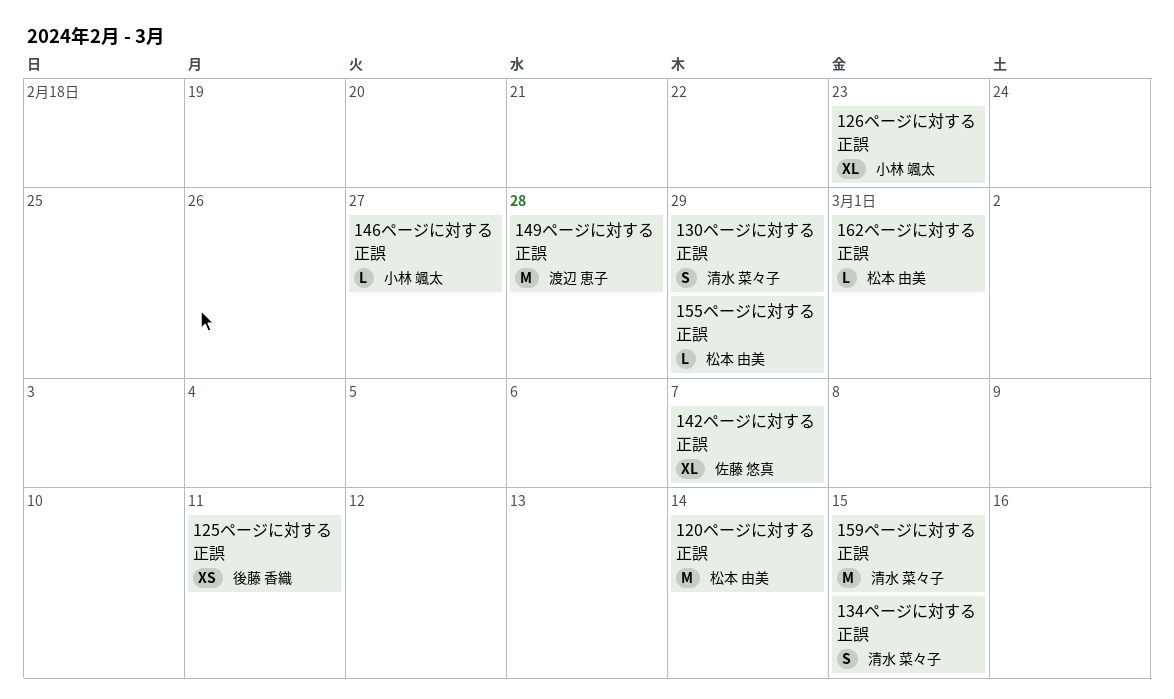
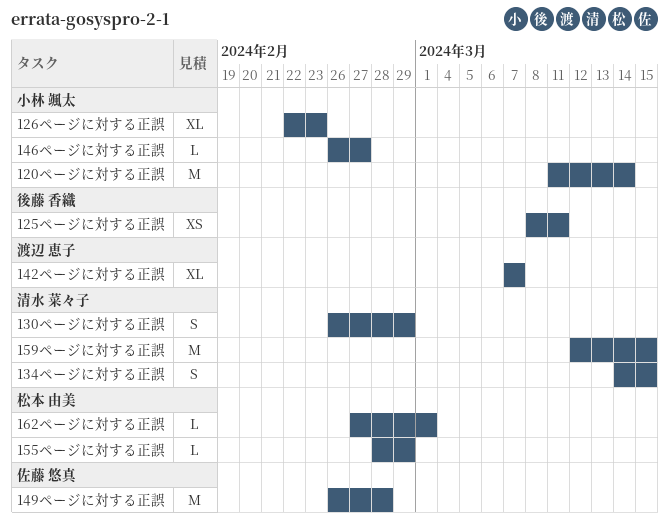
120ページに対する正誤, owner: 松本 由美 -> 小林 颯太
142ページに対する正誤, owner: 佐藤 悠真 -> 渡辺 恵子
149ページに対する正誤, owner: 渡辺 恵子 -> 佐藤 悠真

